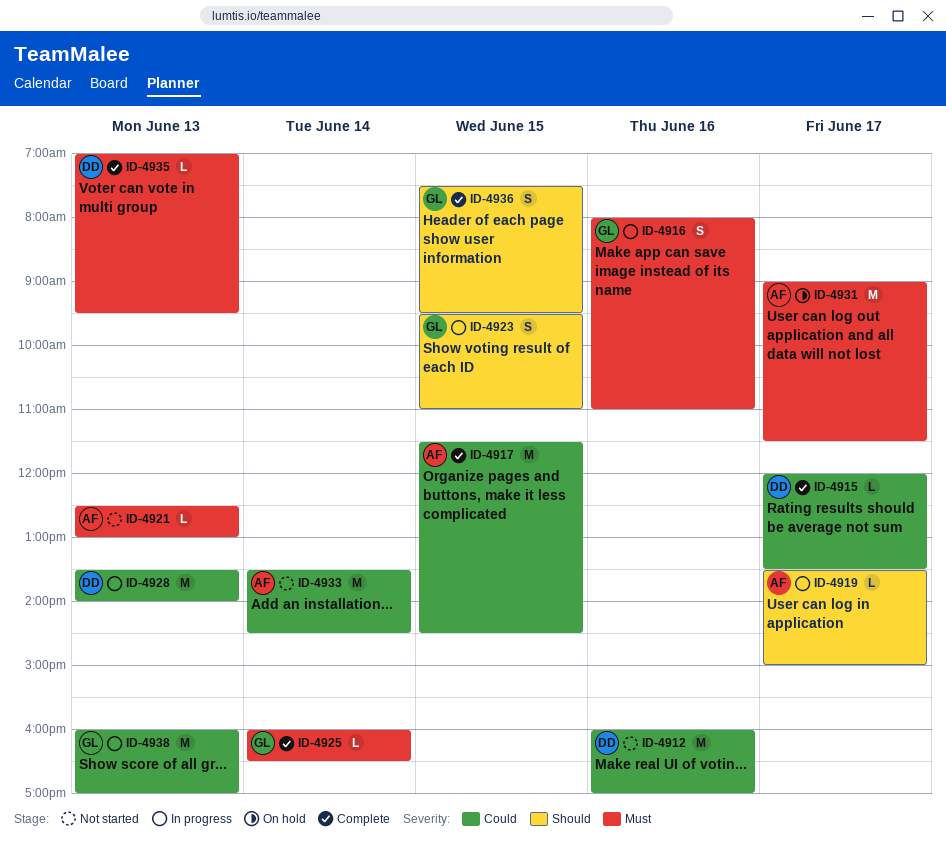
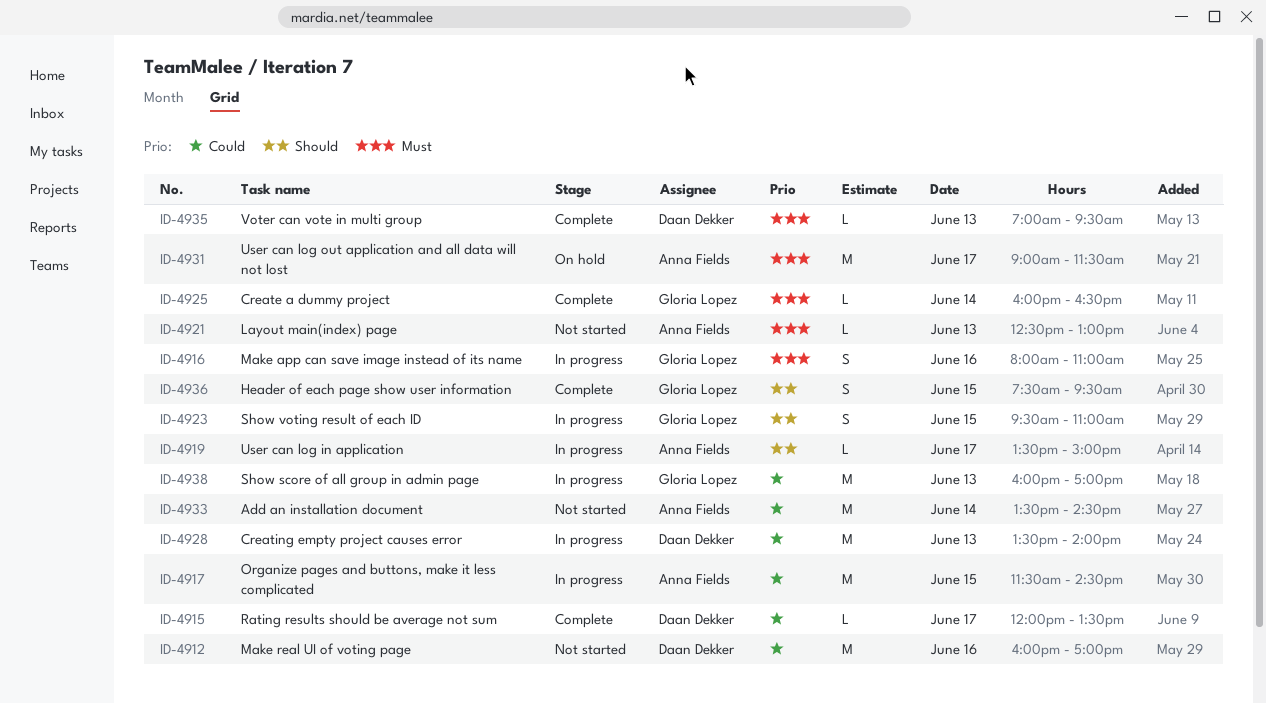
ID-4917, status: Complete -> In progress

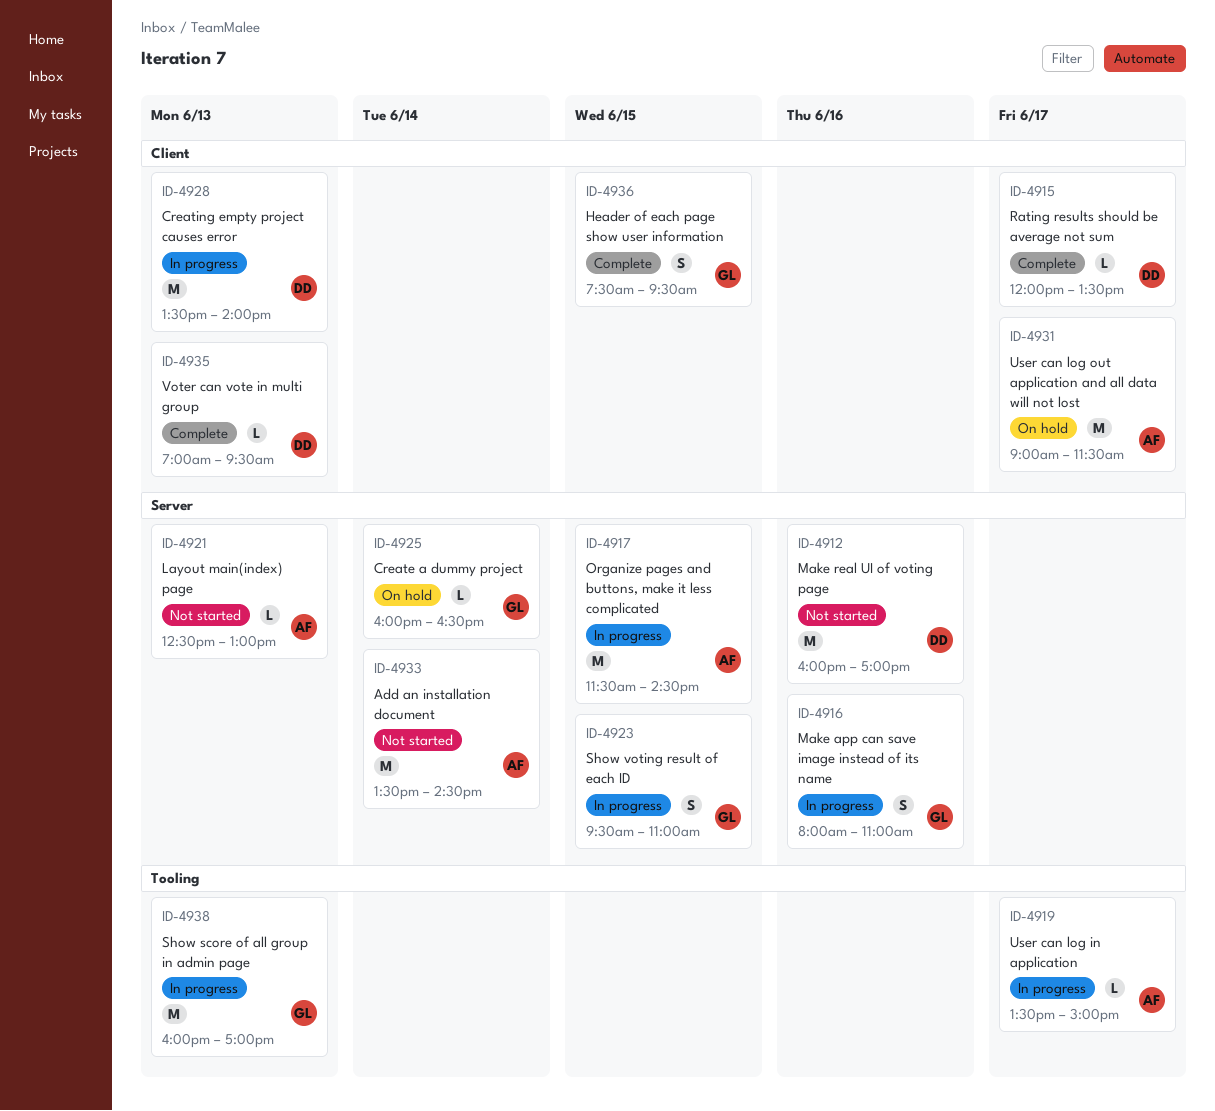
ID-4925, status: Complete -> On hold

